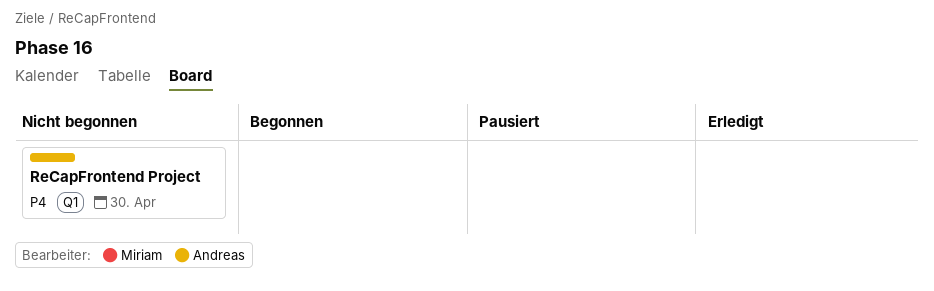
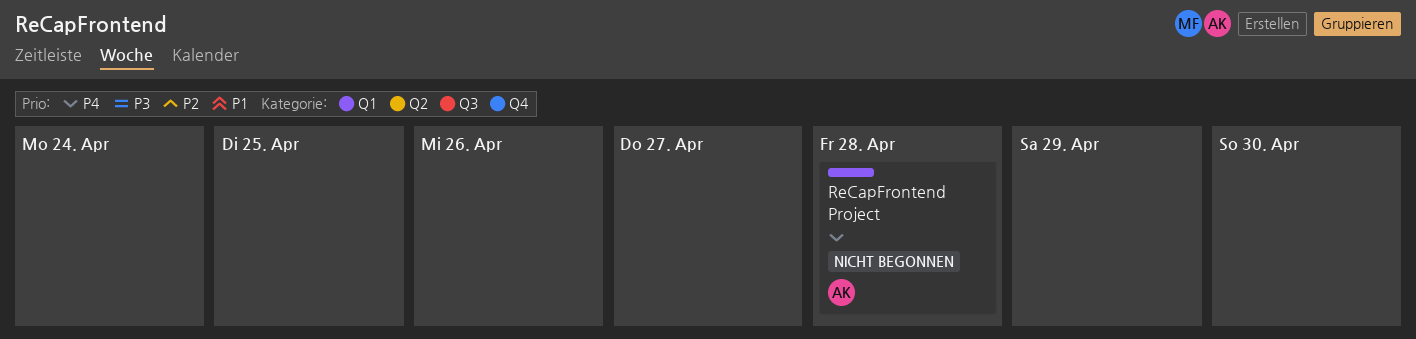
ReCapFrontend Project, due: Apr 30 -> Apr 28

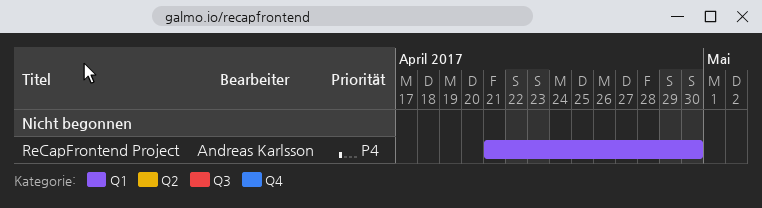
ReCapFrontend Project, due: Apr 28 -> Apr 30

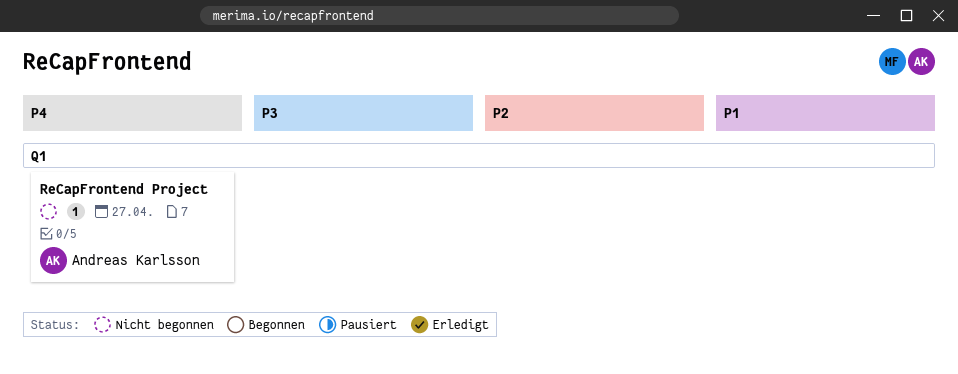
ReCapFrontend Project, due: Apr 30 -> Apr 27

